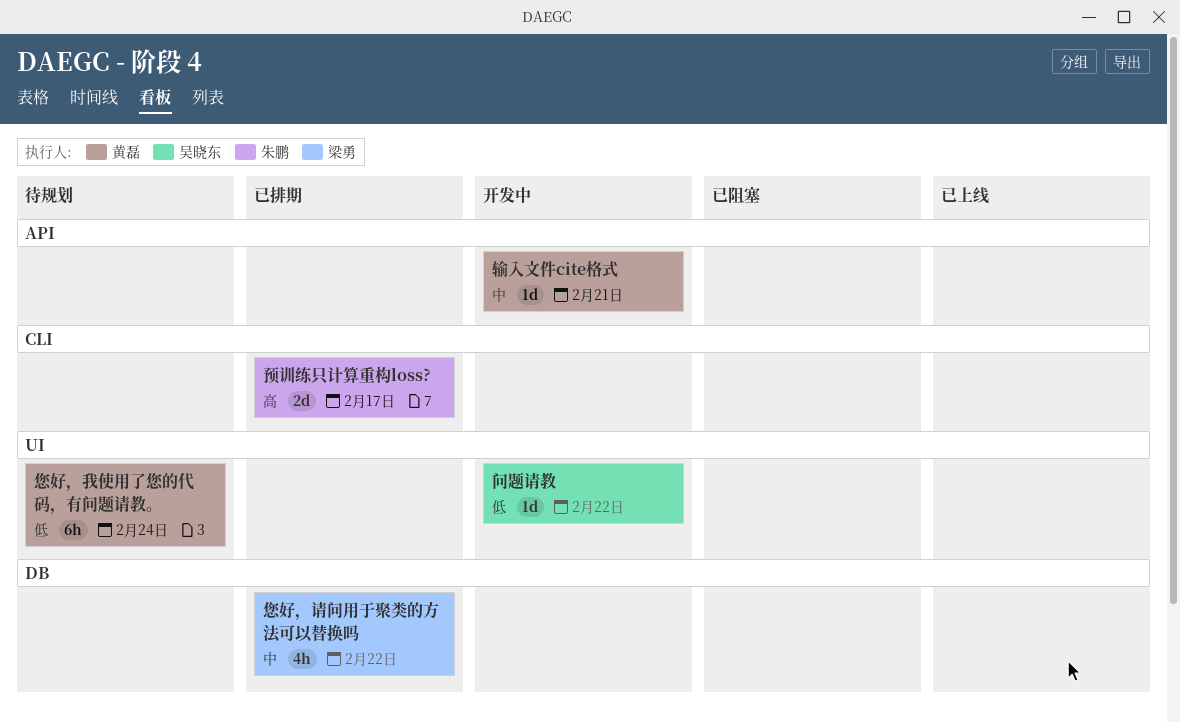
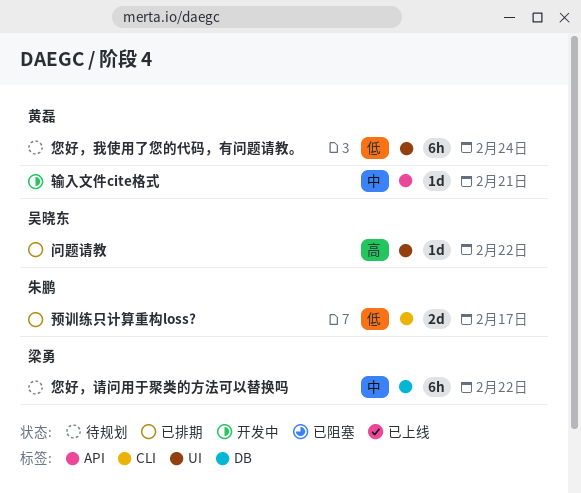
您好，请问用于聚类的方法可以替换吗, status: 已排期 -> 待规划
您好，请问用于聚类的方法可以替换吗, estimate: 4h -> 6h
问题请教, status: 开发中 -> 已排期
问题请教, priority: 低 -> 高
预训练只计算重构loss?, priority: 高 -> 低

